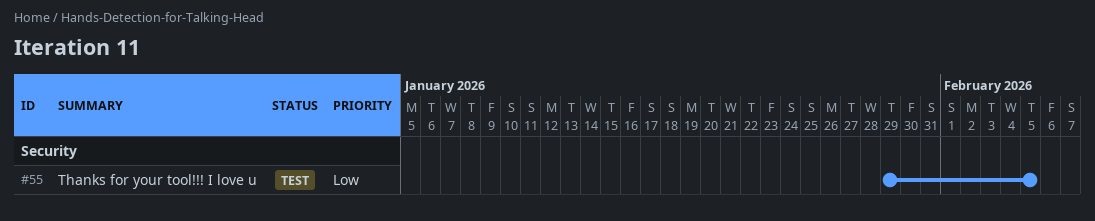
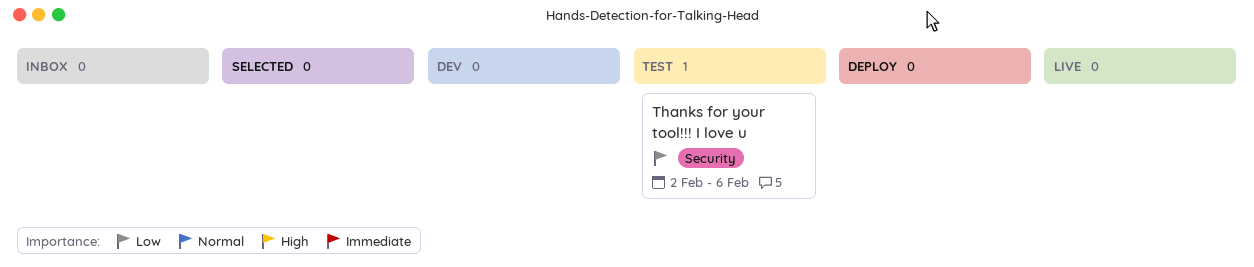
Thanks for your tool!!! I love u, start: Jan 29 -> Feb 2
Thanks for your tool!!! I love u, due: Feb 5 -> Feb 6

